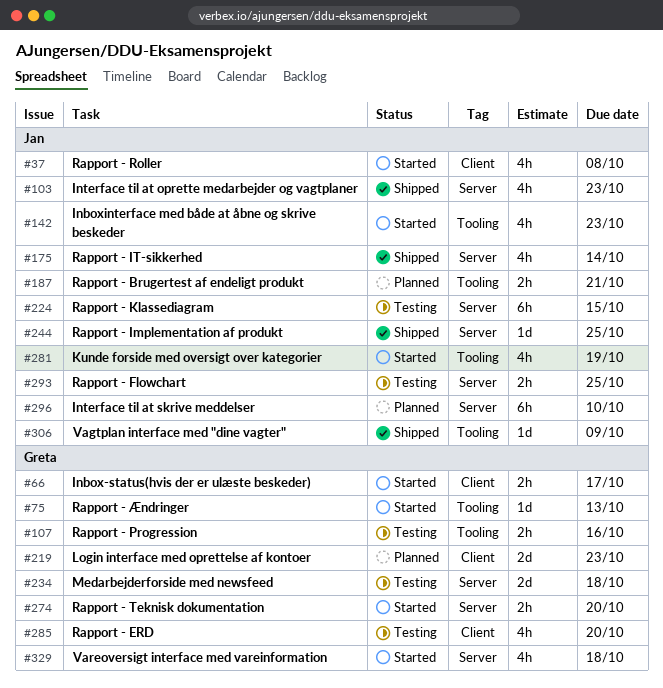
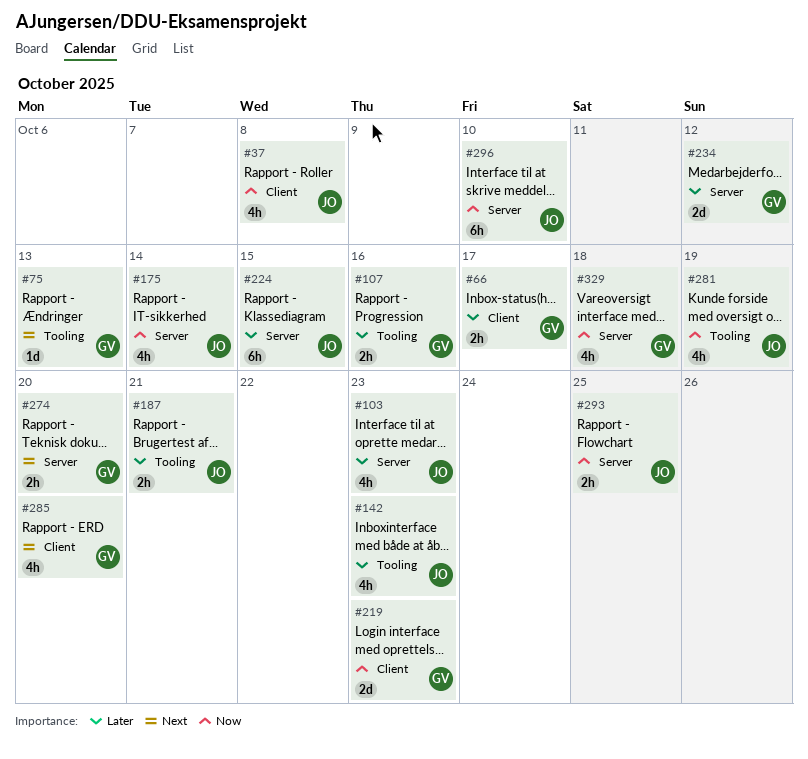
#234, due: Oct 18 -> Oct 12
#244: present -> none
#306: present -> none

